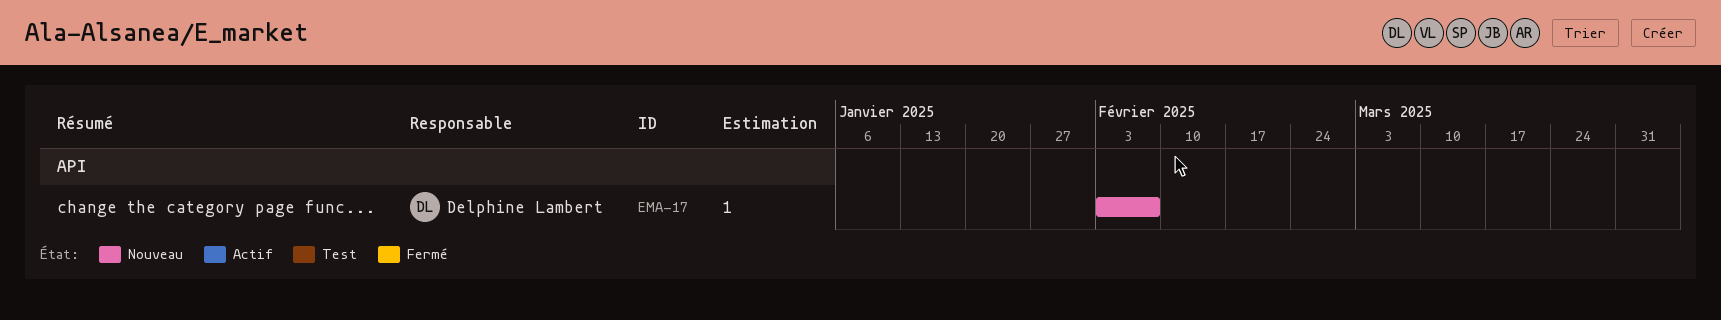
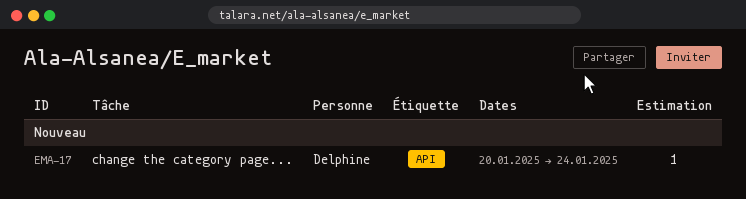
EMA-17, start: Feb 3 -> Jan 20
EMA-17, due: Feb 7 -> Jan 24

